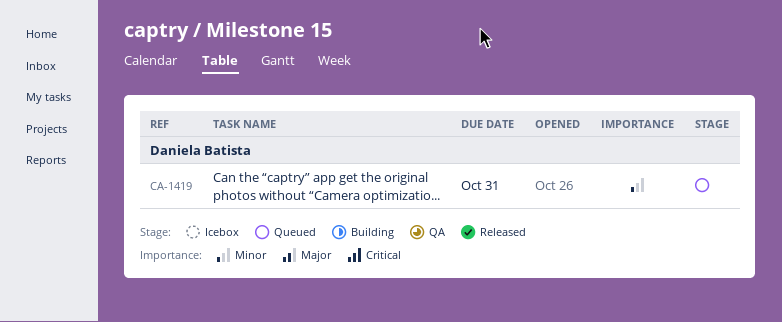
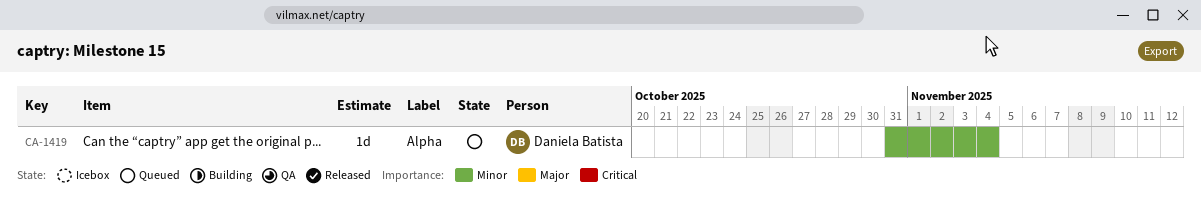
CA-1419, due: Oct 31 -> Nov 4

